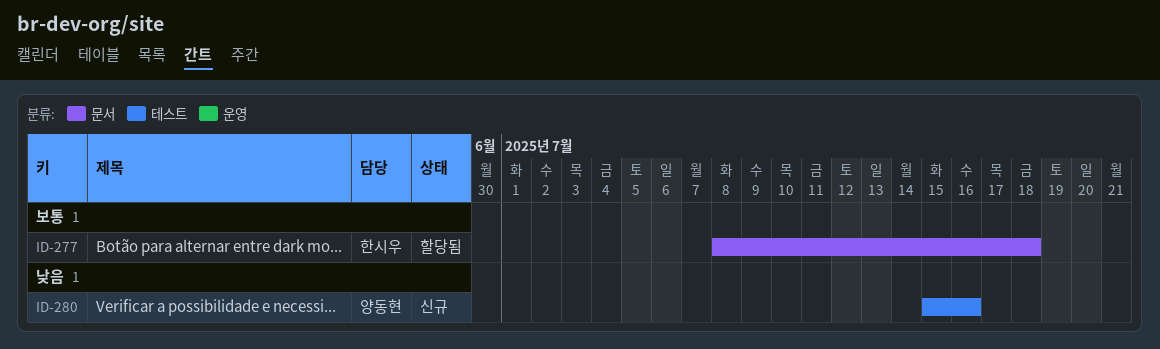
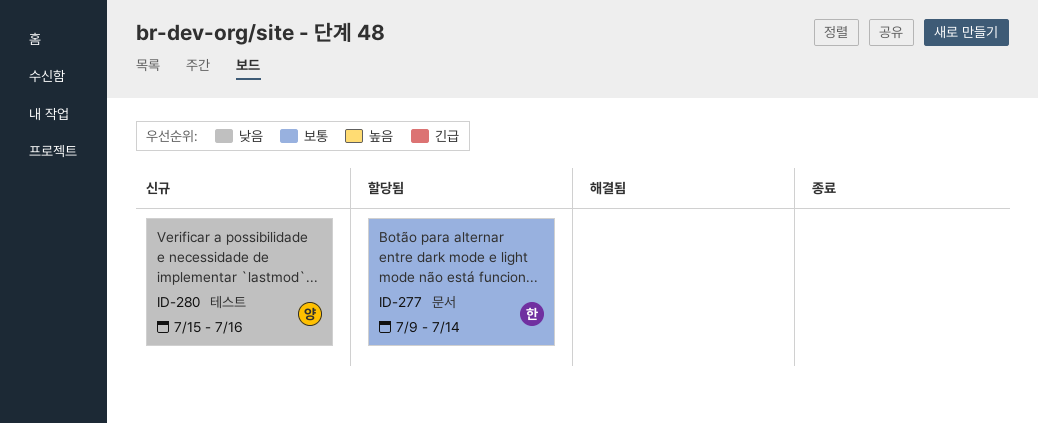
ID-277, start: Jul 8 -> Jul 9
ID-277, due: Jul 18 -> Jul 14

